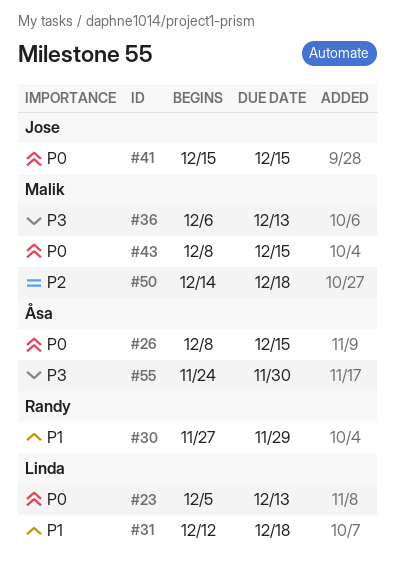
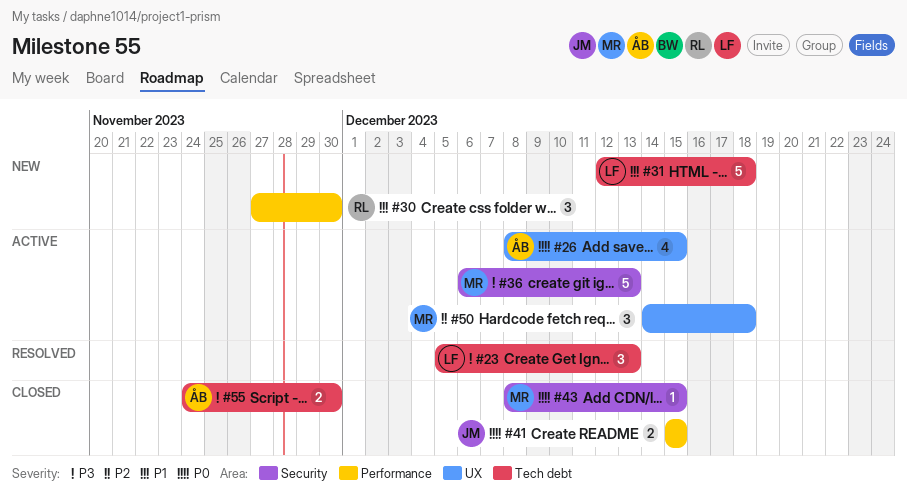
#23, priority: P0 -> P3
#30, due: Nov 29 -> Nov 30

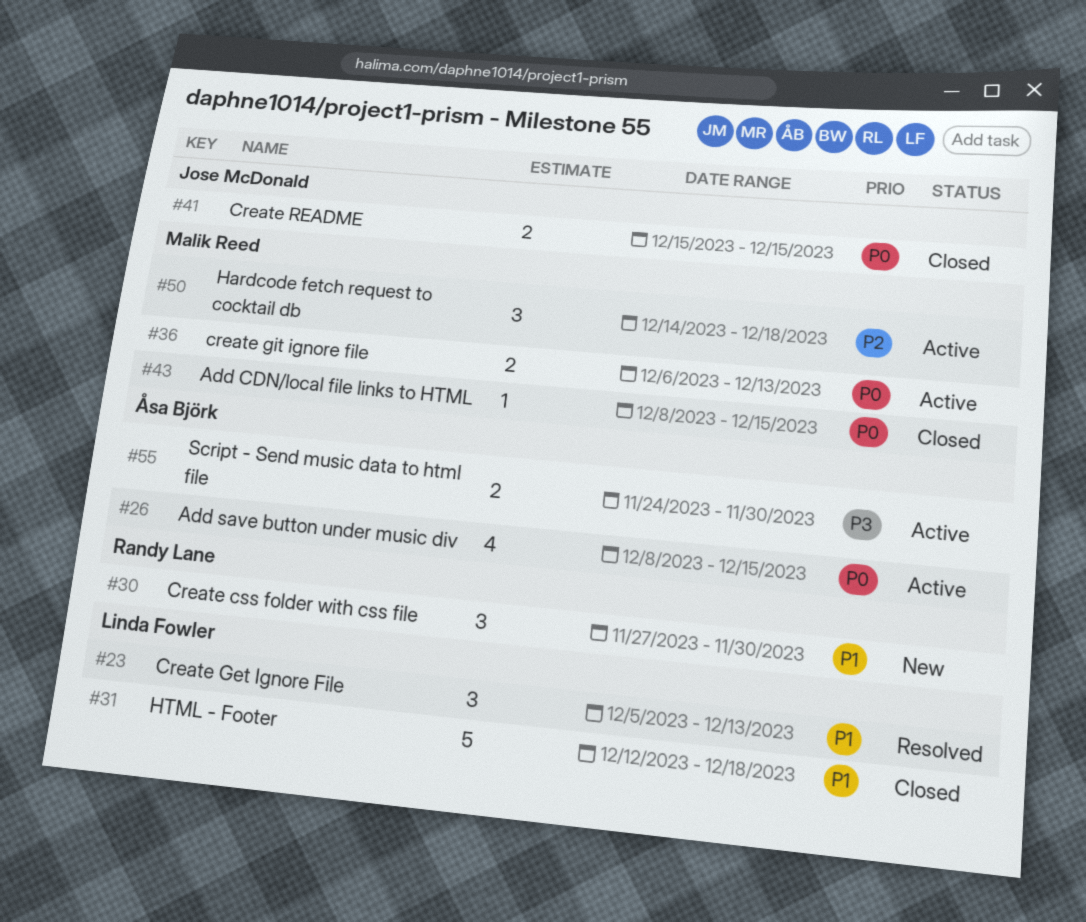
#23, priority: P3 -> P1
#31, status: New -> Closed
#36, priority: P3 -> P0
#36, estimate: 5 -> 2
#55, status: Closed -> Active

